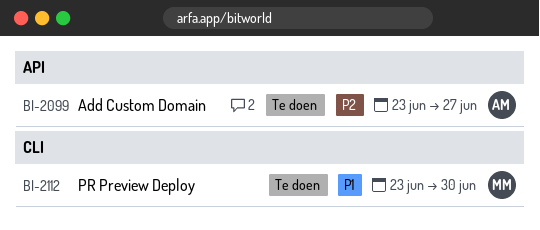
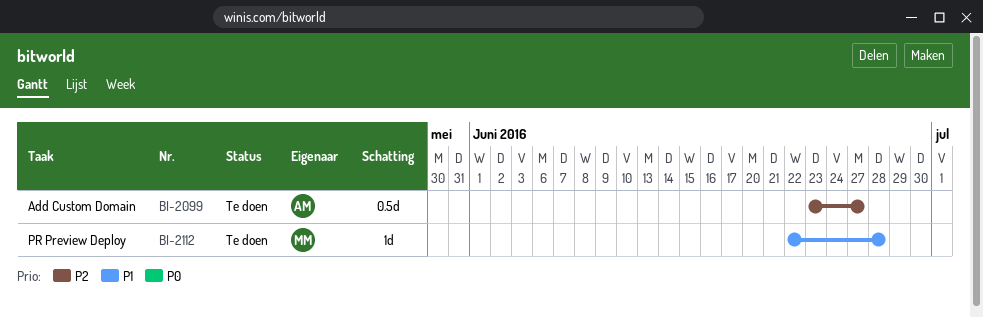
BI-2112, start: Jun 23 -> Jun 22
BI-2112, due: Jun 30 -> Jun 28

